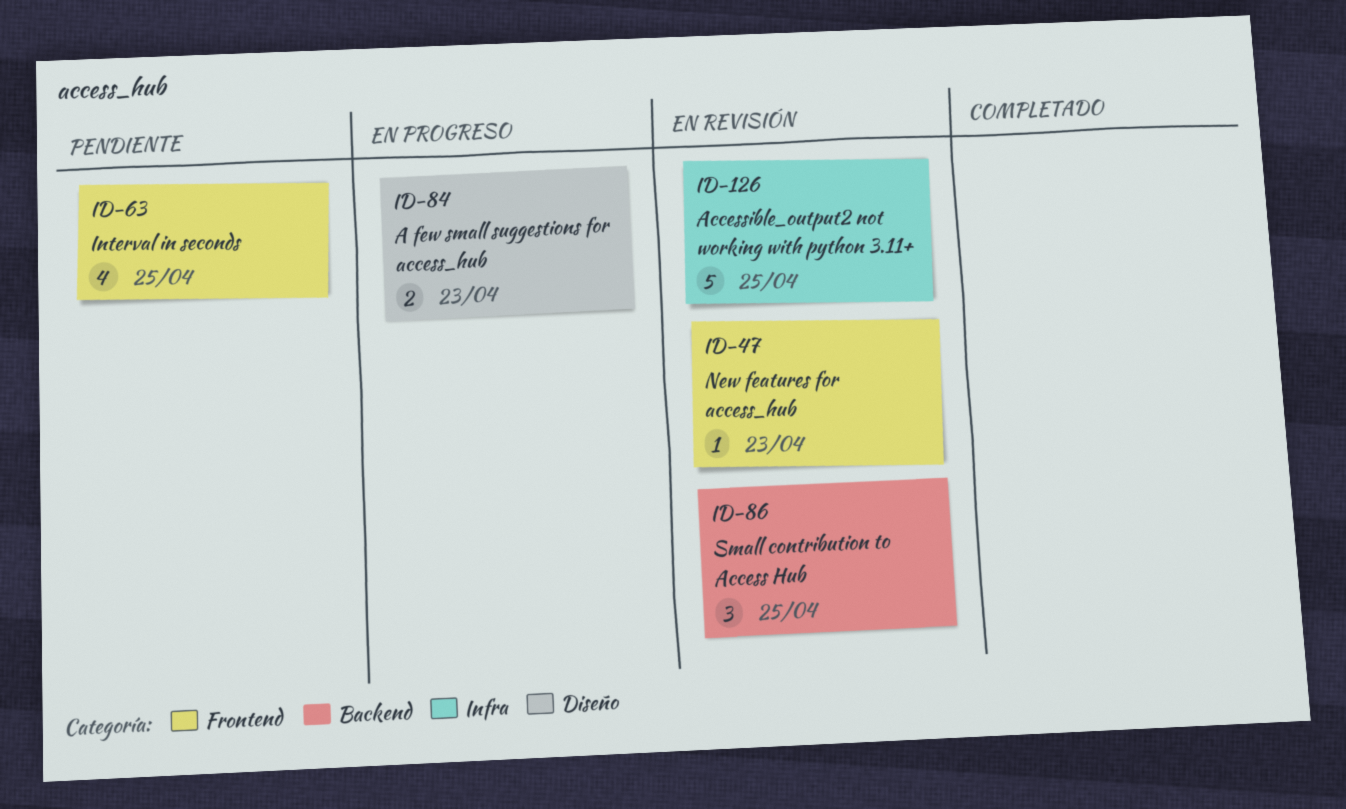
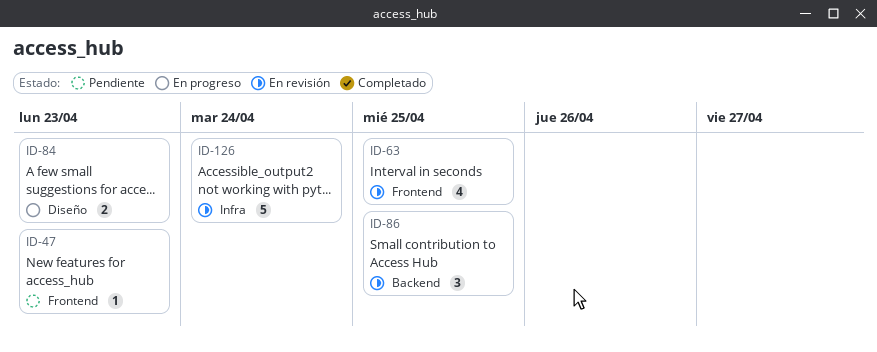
ID-47, status: En revisión -> Pendiente
ID-63, status: Pendiente -> En revisión
ID-126, due: Apr 25 -> Apr 24

